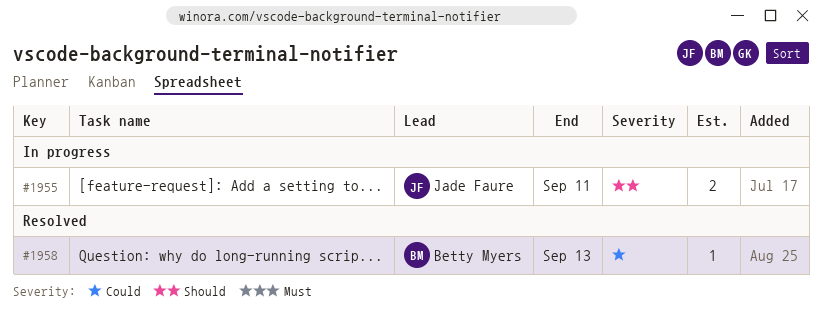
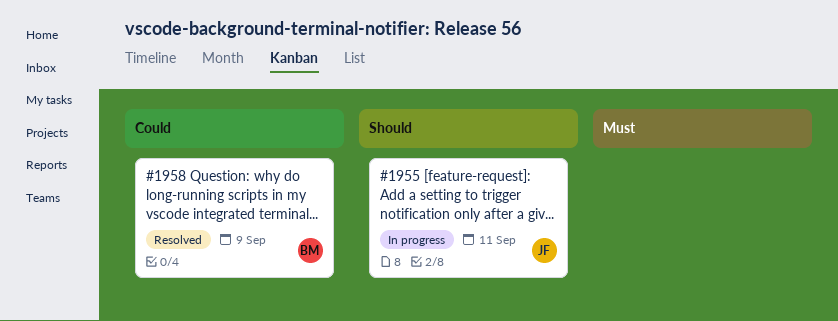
#1958, due: Sep 13 -> Sep 9

